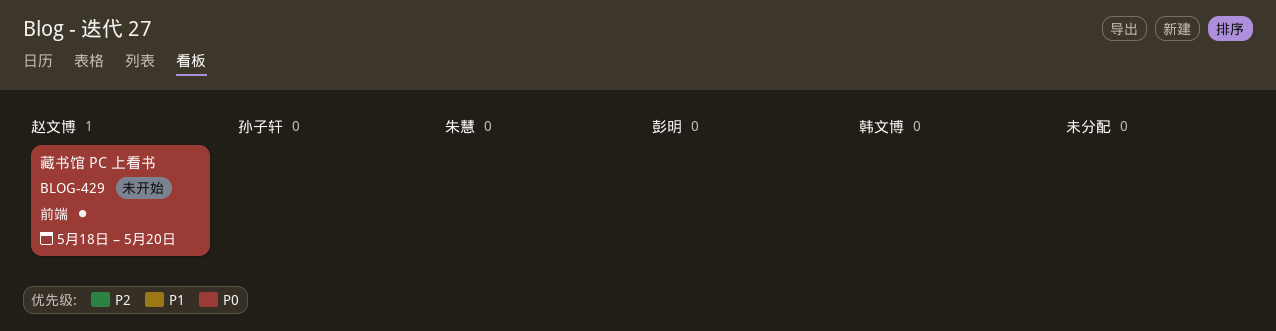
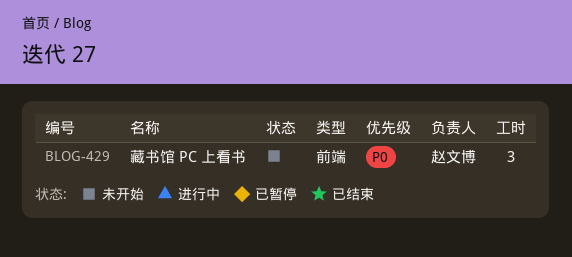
BLOG-429, estimate: 1 -> 3

